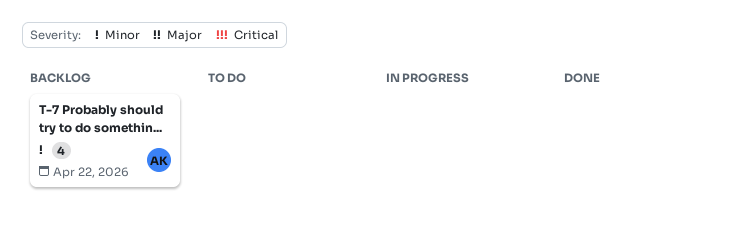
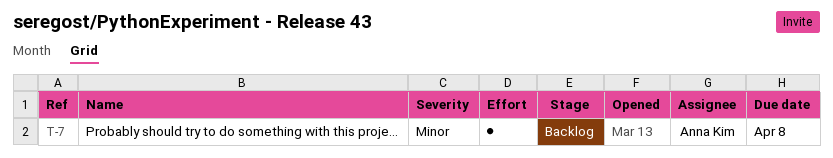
T-7, estimate: 4 -> 1
T-7, due: Apr 22 -> Apr 8

